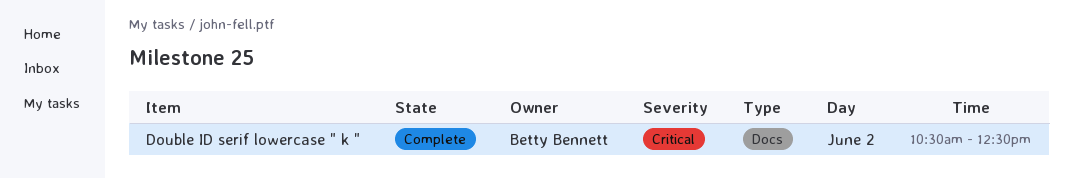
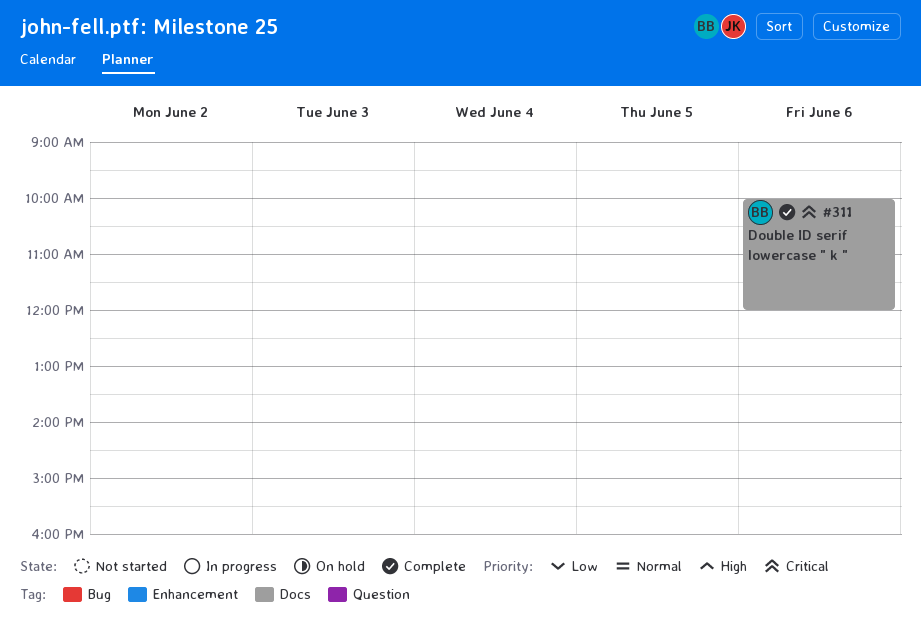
Double ID serif lowercase " k ", day: Jun 2 -> Jun 6
Double ID serif lowercase " k ", begins: 10:30 -> 10:00
Double ID serif lowercase " k ", ends: 12:30 -> 12:00

